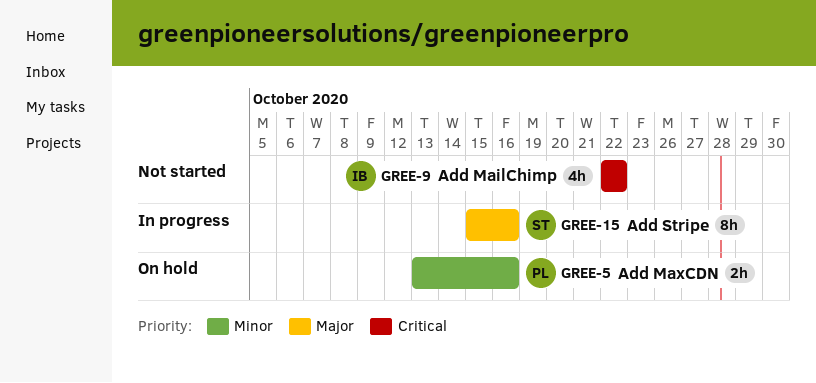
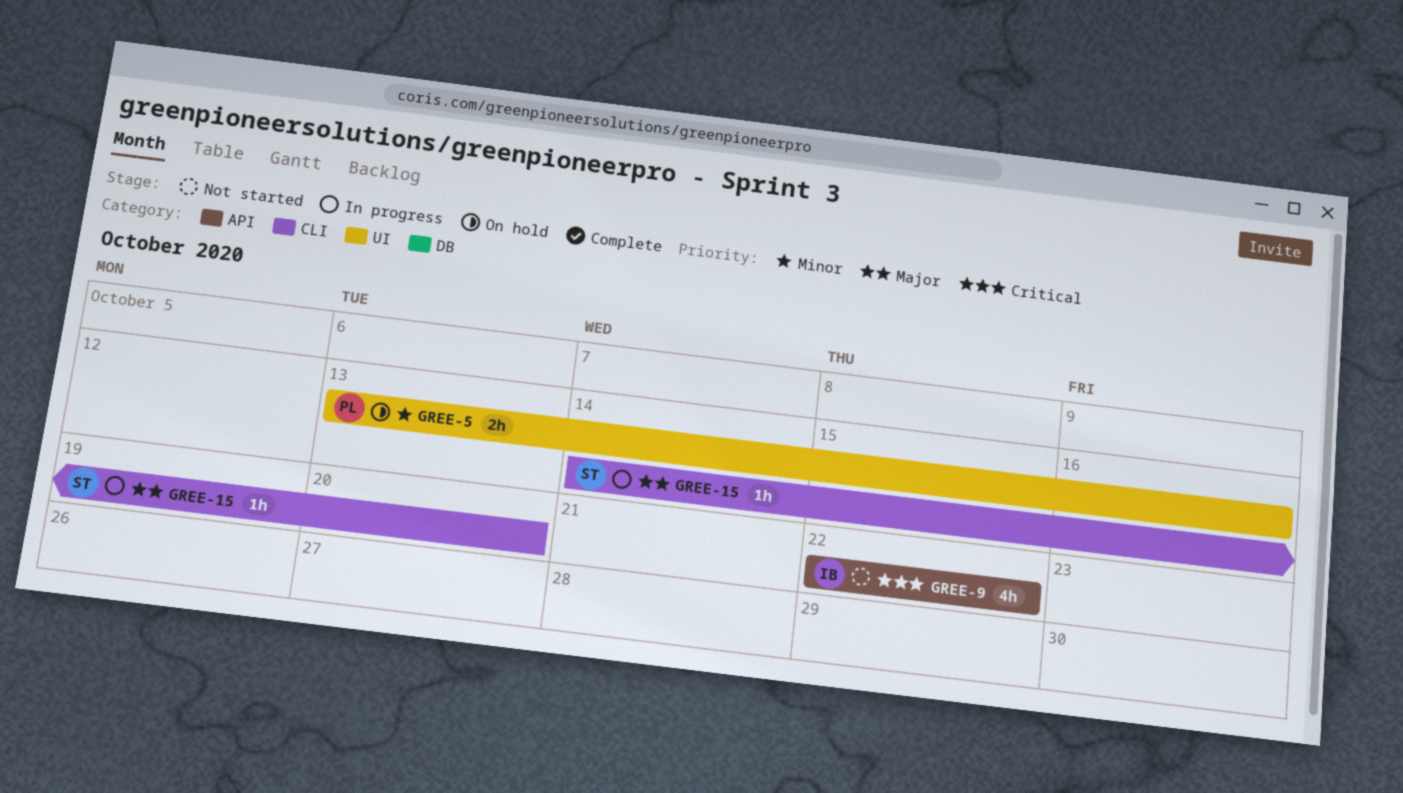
GREE-15, estimate: 8h -> 1h
GREE-15, start: Oct 15 -> Oct 14
GREE-15, due: Oct 16 -> Oct 20

